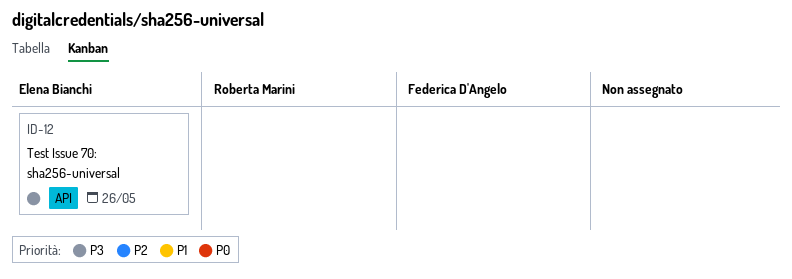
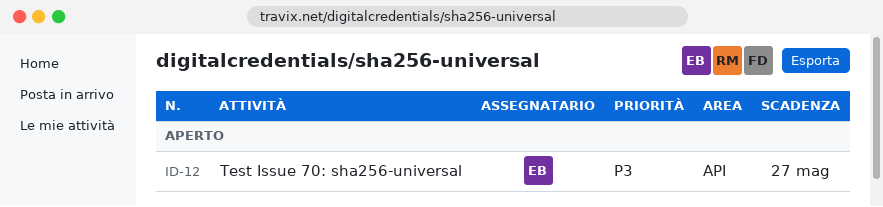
ID-12, due: May 26 -> May 27

